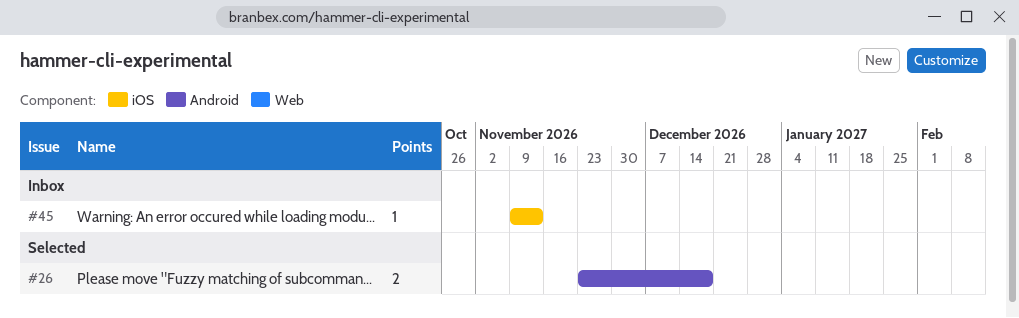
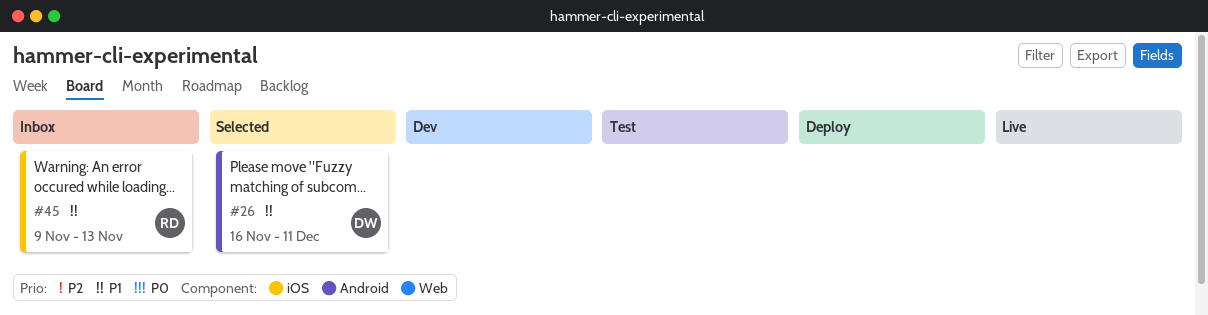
#26, start: Nov 23 -> Nov 16
#26, due: Dec 18 -> Dec 11

